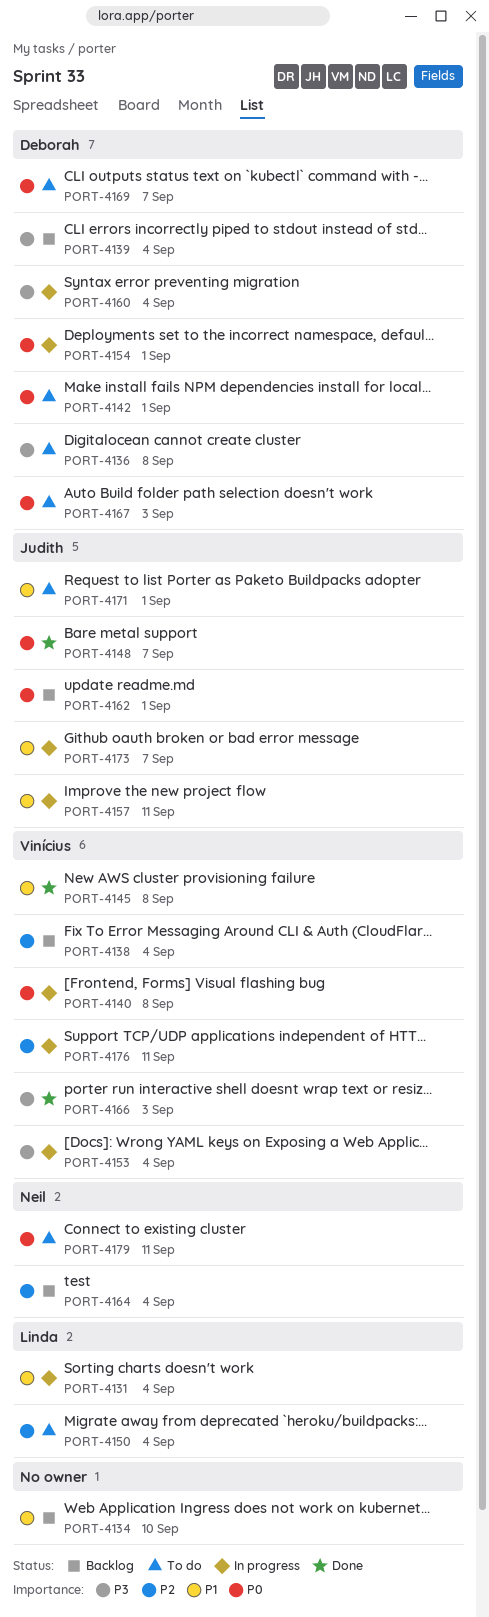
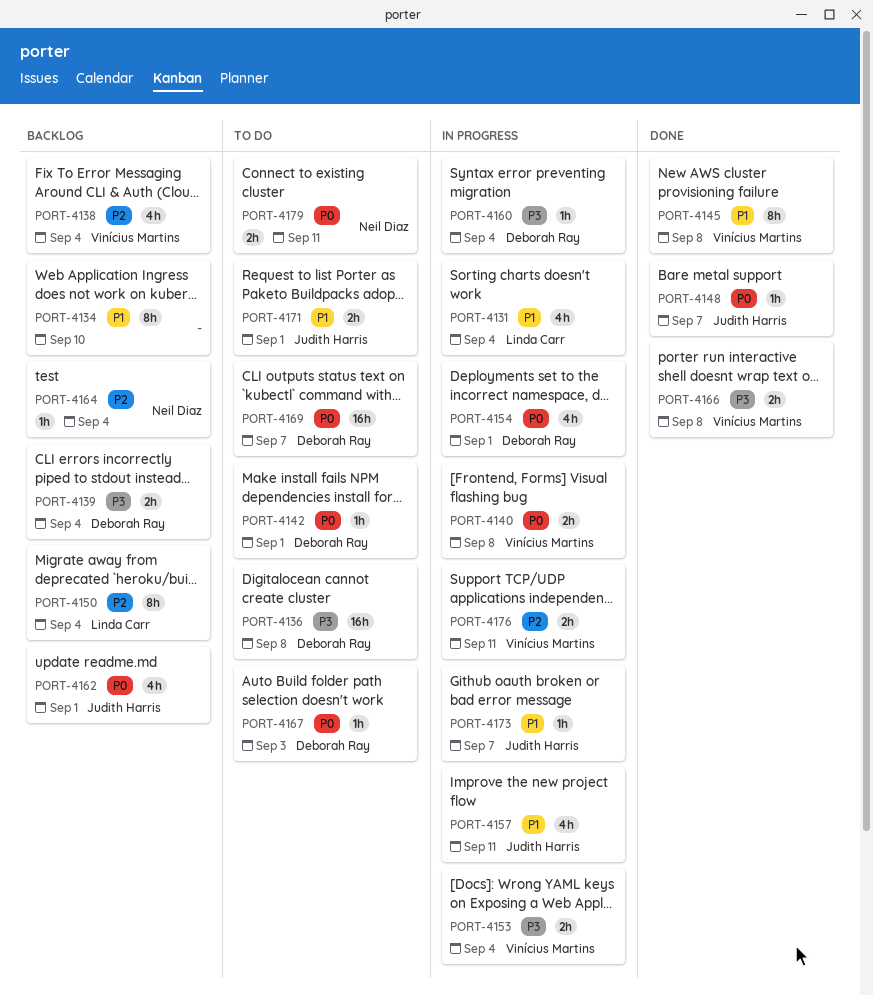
PORT-4150, status: To do -> Backlog
PORT-4166, due: Sep 3 -> Sep 8

